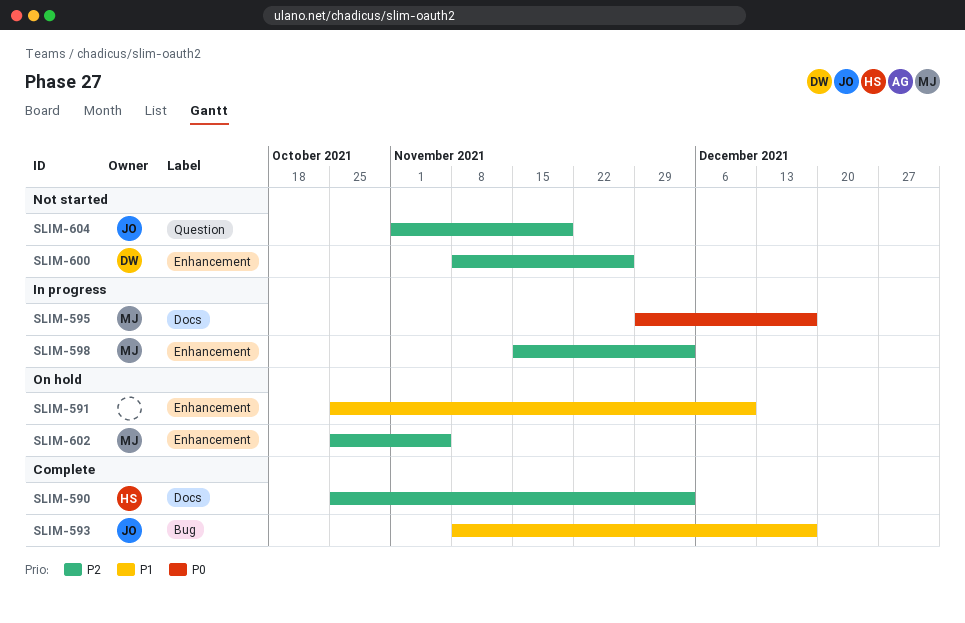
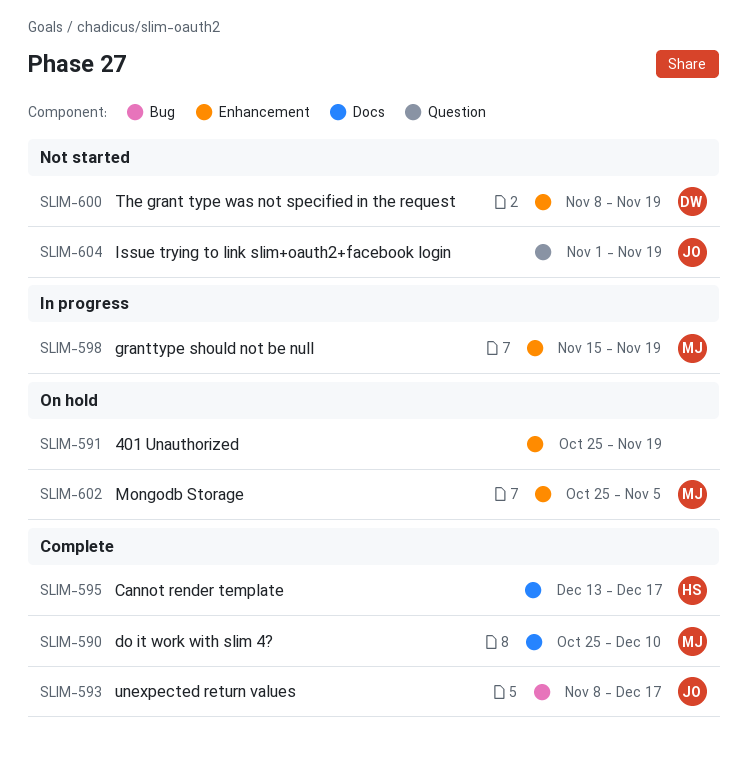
SLIM-590, owner: HS -> MJ
SLIM-590, due: Dec 3 -> Dec 10
SLIM-591, due: Dec 10 -> Nov 19
SLIM-595, status: In progress -> Complete
SLIM-595, owner: MJ -> HS
SLIM-595, start: Nov 29 -> Dec 13
SLIM-598, due: Dec 3 -> Nov 19
SLIM-600, due: Nov 26 -> Nov 19

